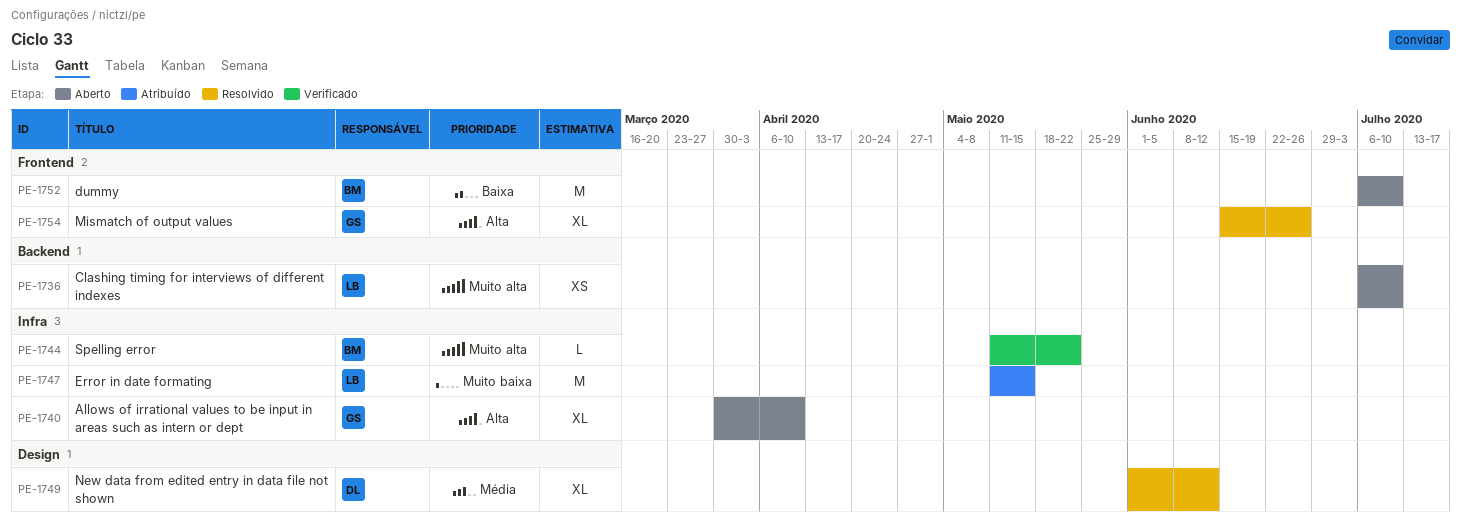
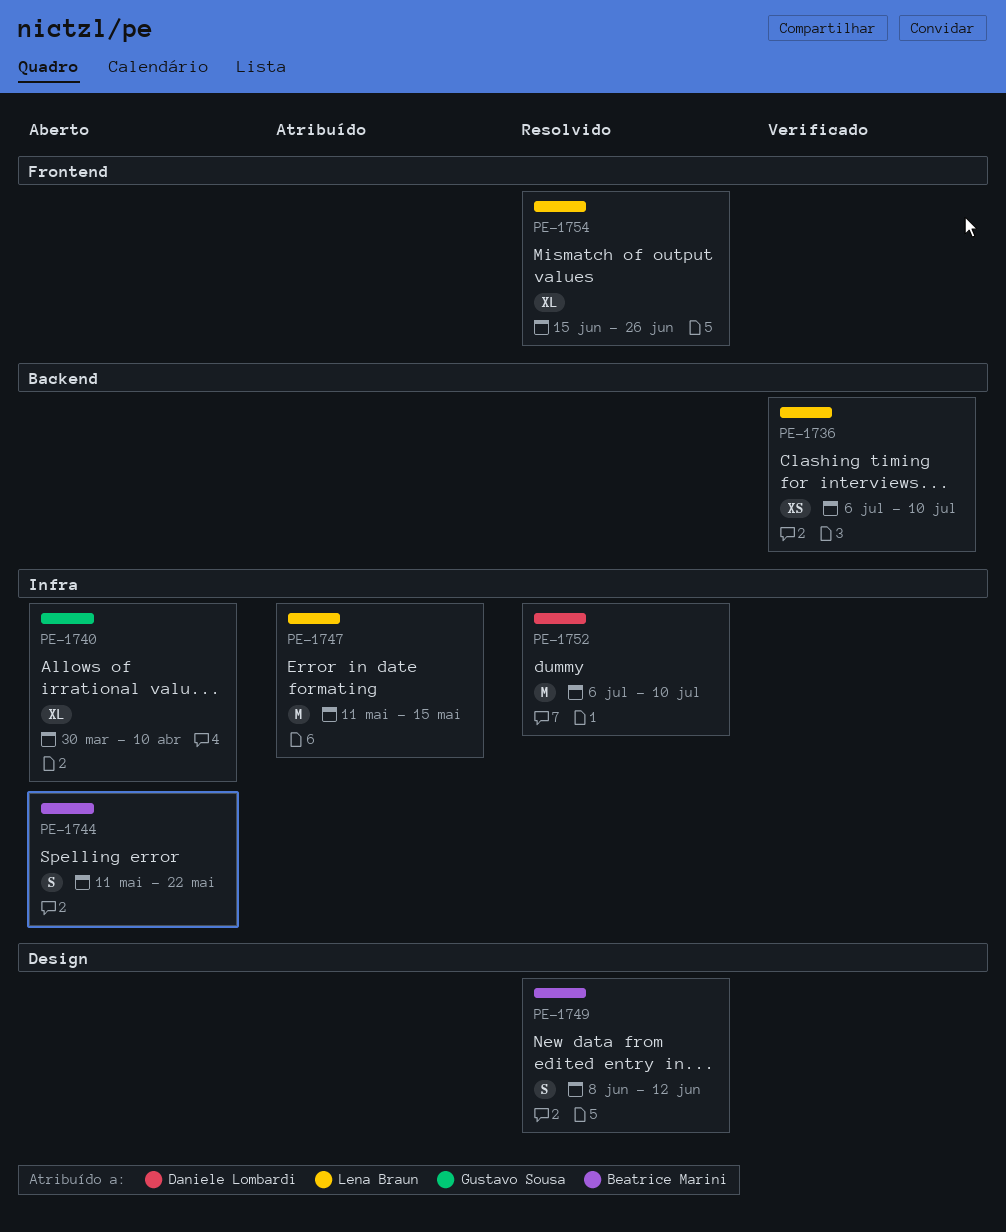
PE-1736, status: Aberto -> Verificado
PE-1744, status: Verificado -> Aberto
PE-1744, estimate: L -> S
PE-1749, owner: Daniele Lombardi -> Beatrice Marini
PE-1749, estimate: XL -> S
PE-1749, start: Jun 1 -> Jun 8
PE-1752, status: Aberto -> Resolvido
PE-1752, owner: Beatrice Marini -> Daniele Lombardi
PE-1752, label: Frontend -> Infra
PE-1754, owner: Gustavo Sousa -> Lena Braun

